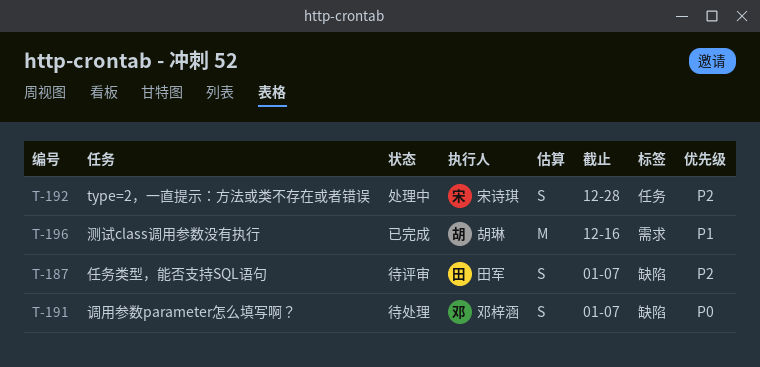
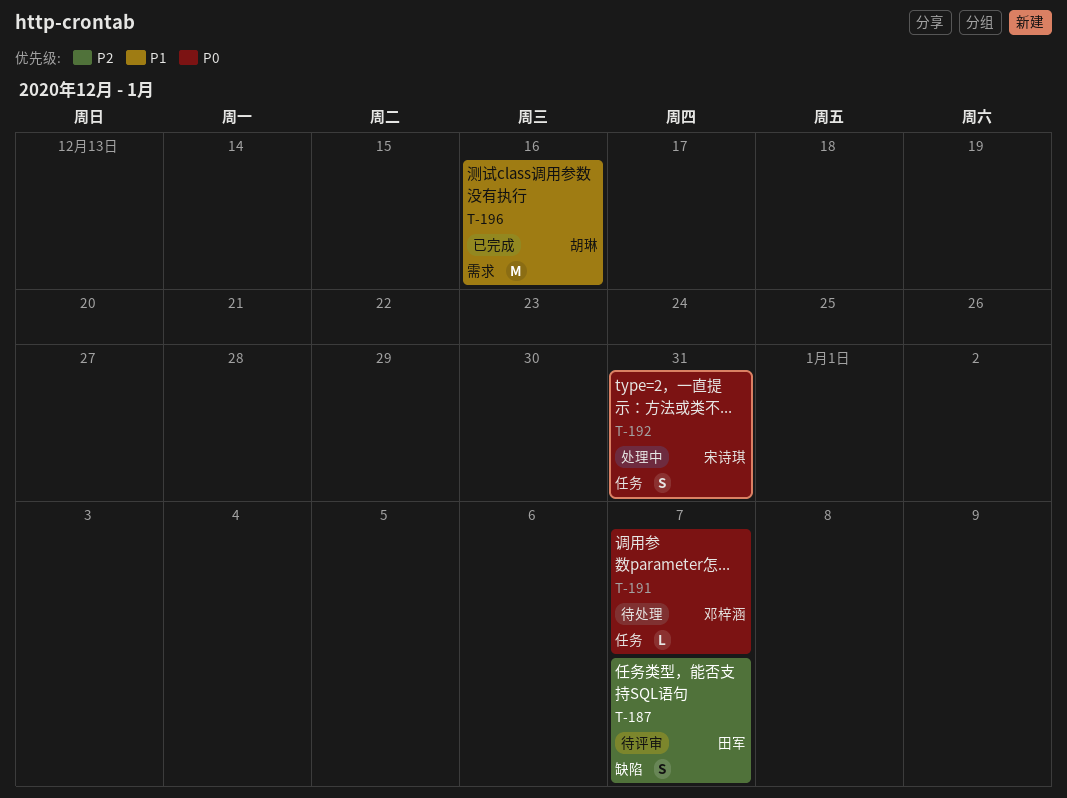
T-191, label: 缺陷 -> 任务
T-191, estimate: S -> L
T-192, priority: P2 -> P0
T-192, due: Dec 28 -> Dec 31

